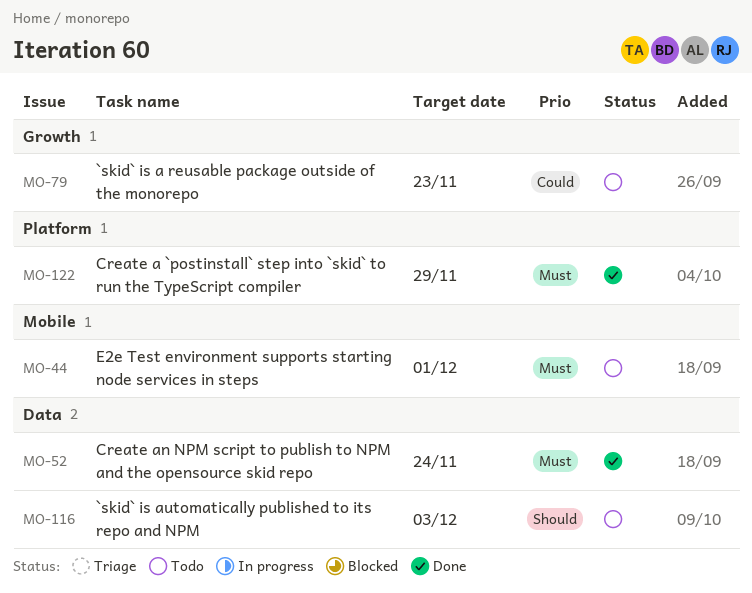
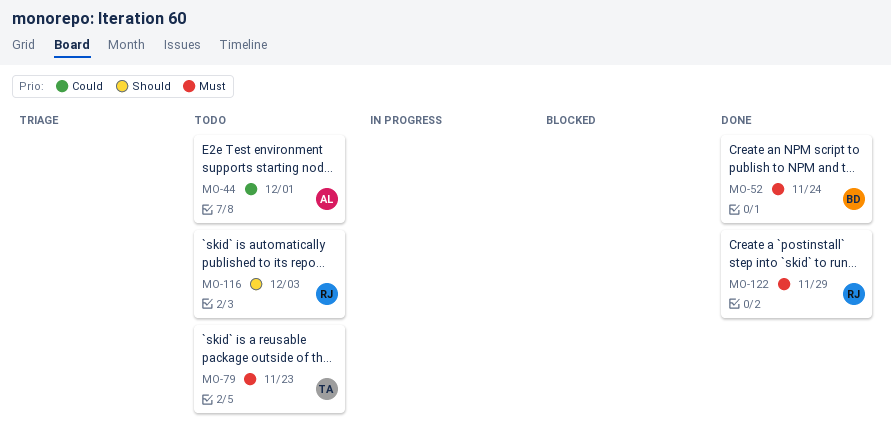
MO-44, priority: Must -> Could
MO-79, priority: Could -> Must

